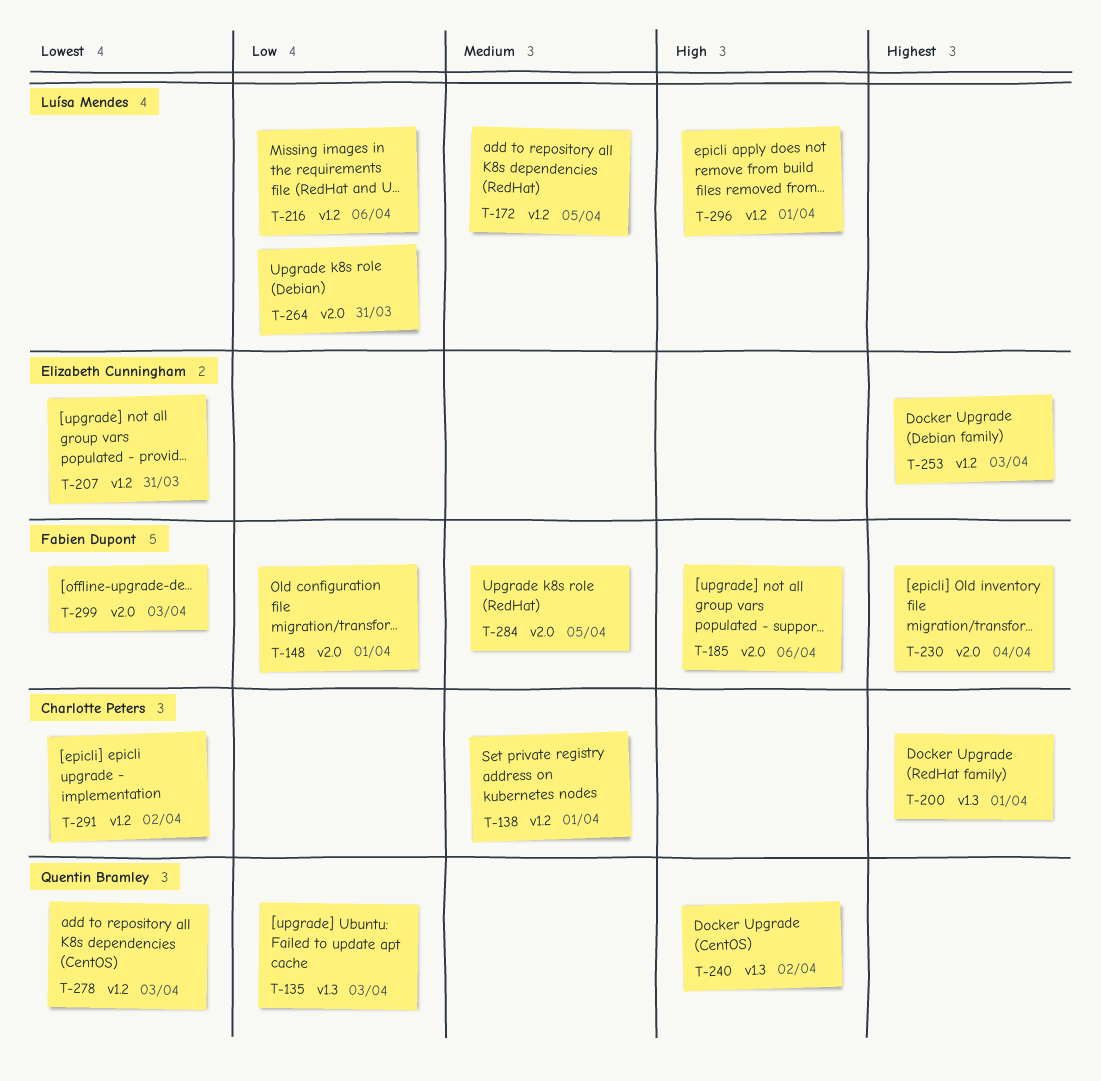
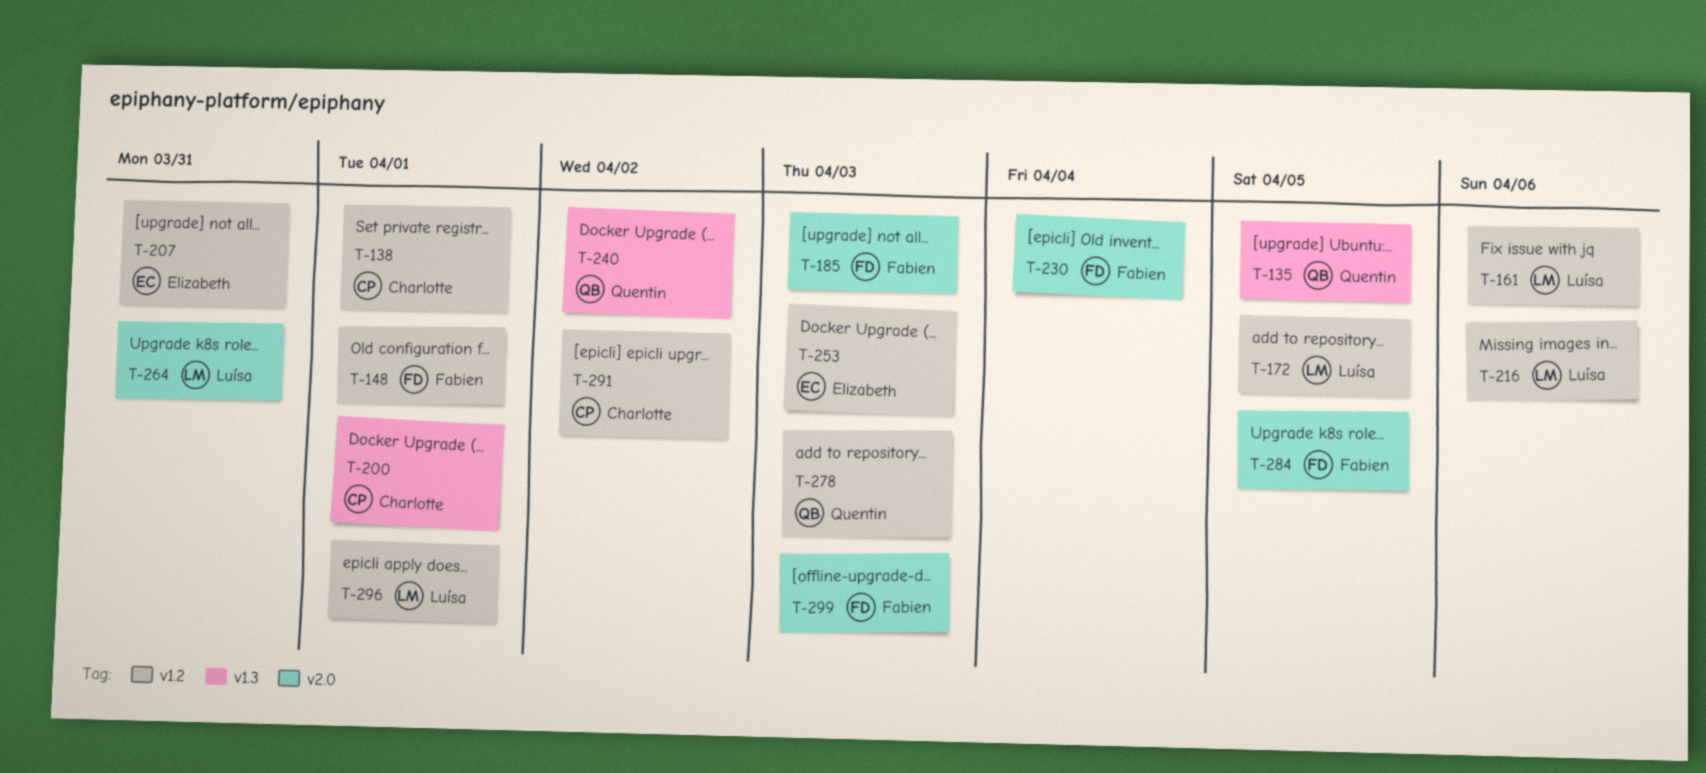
T-135, due: Apr 3 -> Apr 5
T-148, label: v2.0 -> v1.2
T-161: none -> present
T-185, due: Apr 6 -> Apr 3

